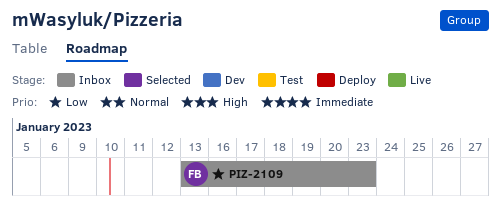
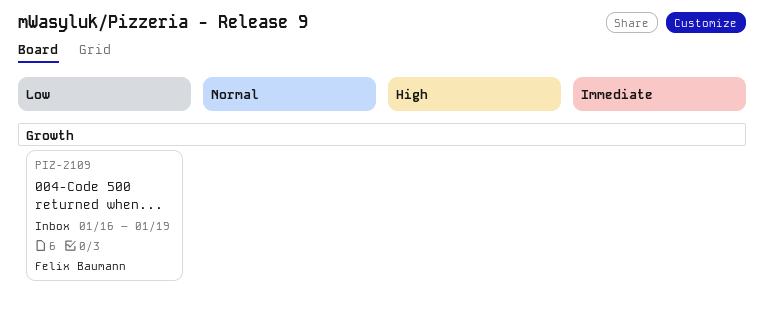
PIZ-2109, start: Jan 13 -> Jan 16
PIZ-2109, due: Jan 23 -> Jan 19

